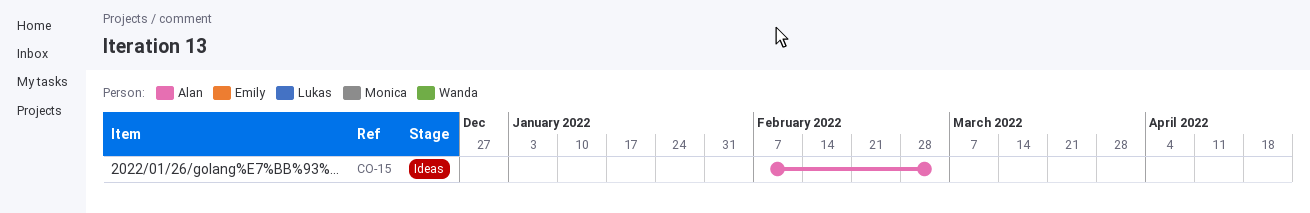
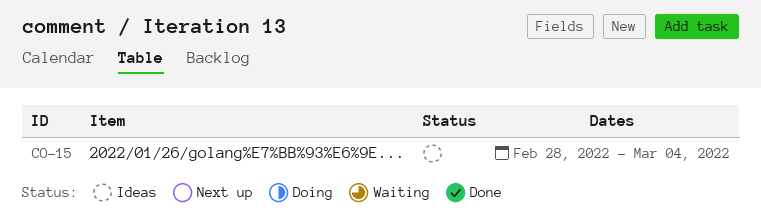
CO-15, start: Feb 7 -> Feb 28

